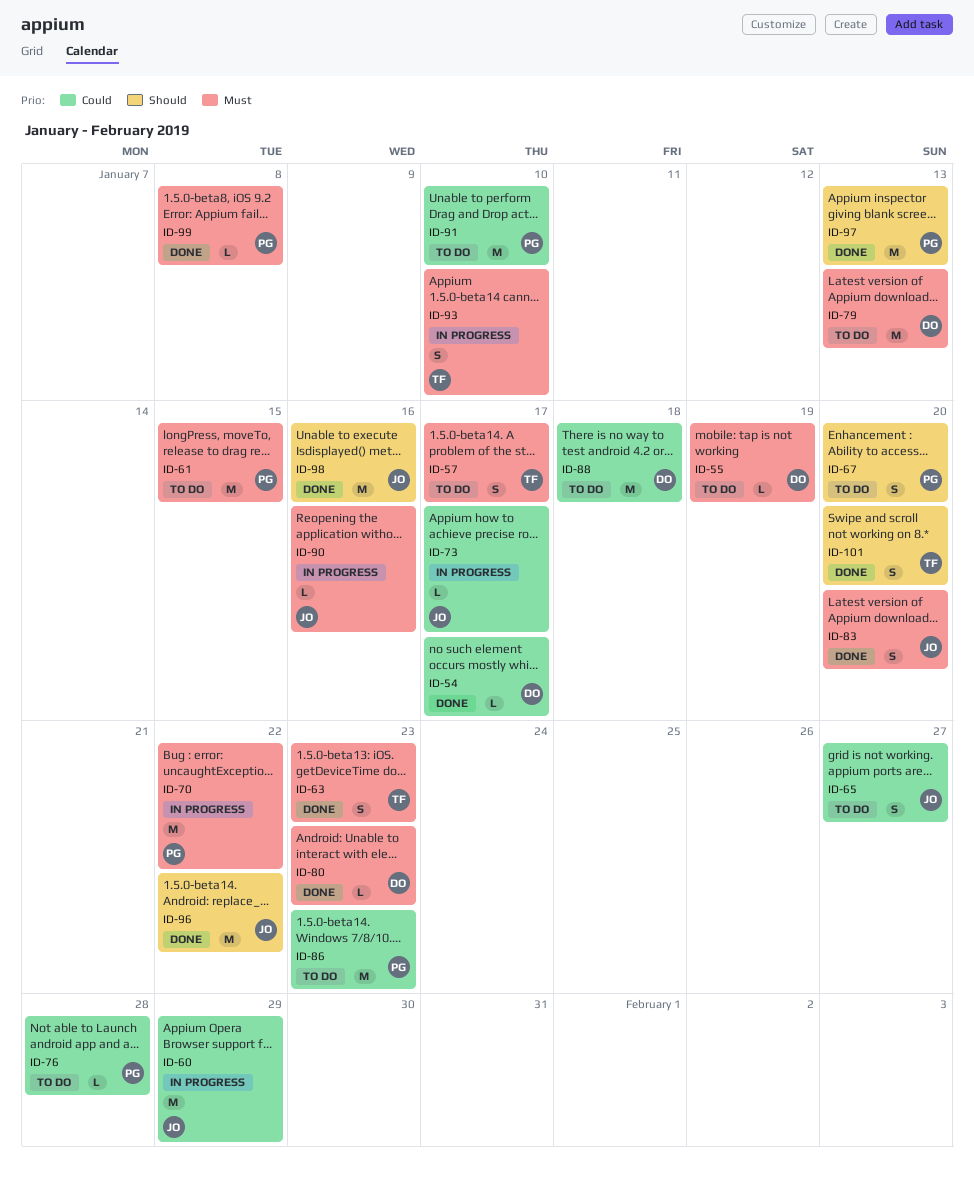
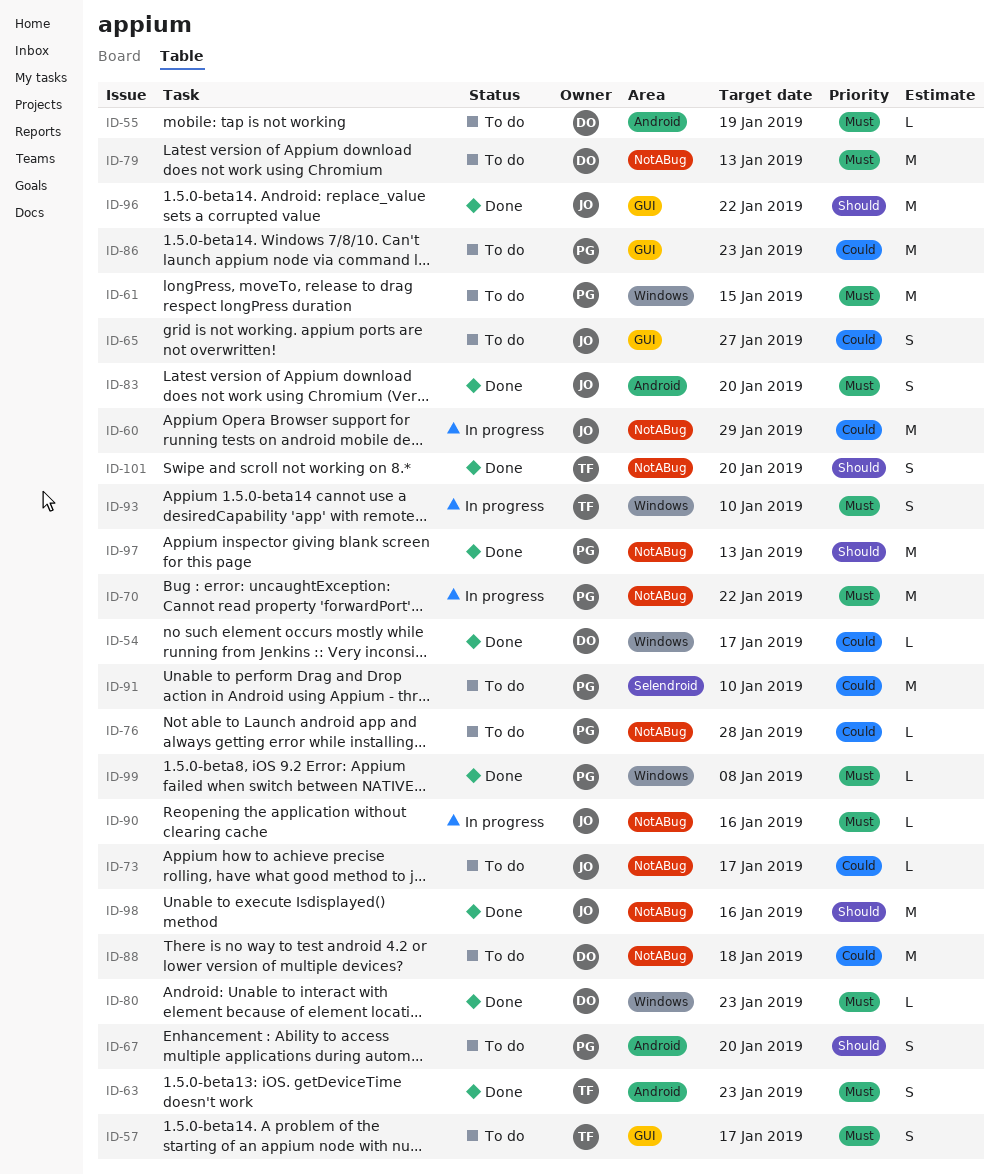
ID-73, status: In progress -> To do

